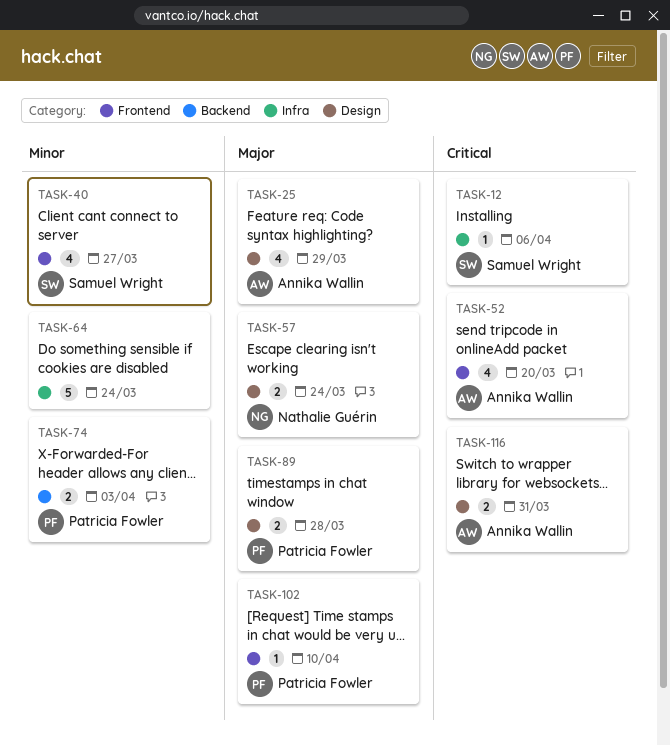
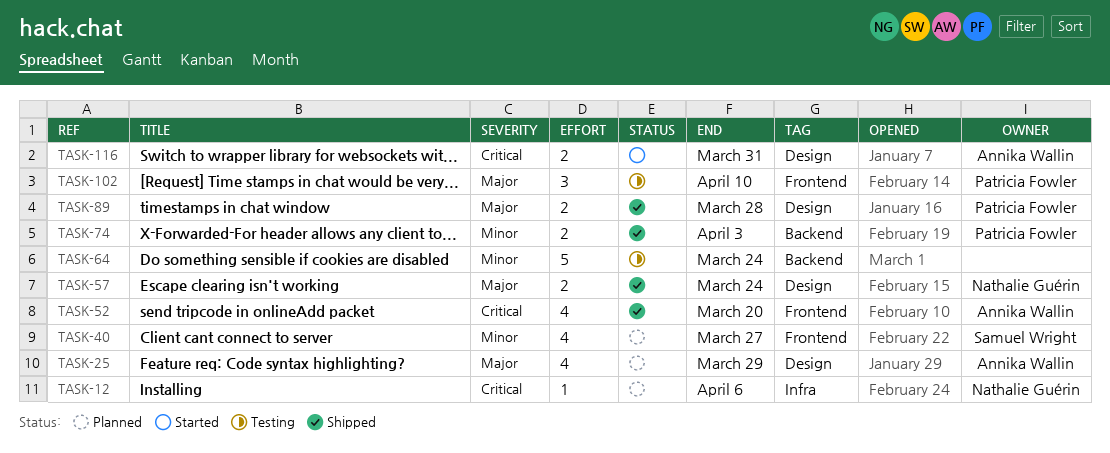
TASK-12, owner: Samuel Wright -> Nathalie Guérin
TASK-64, label: Infra -> Backend
TASK-102, estimate: 1 -> 3

